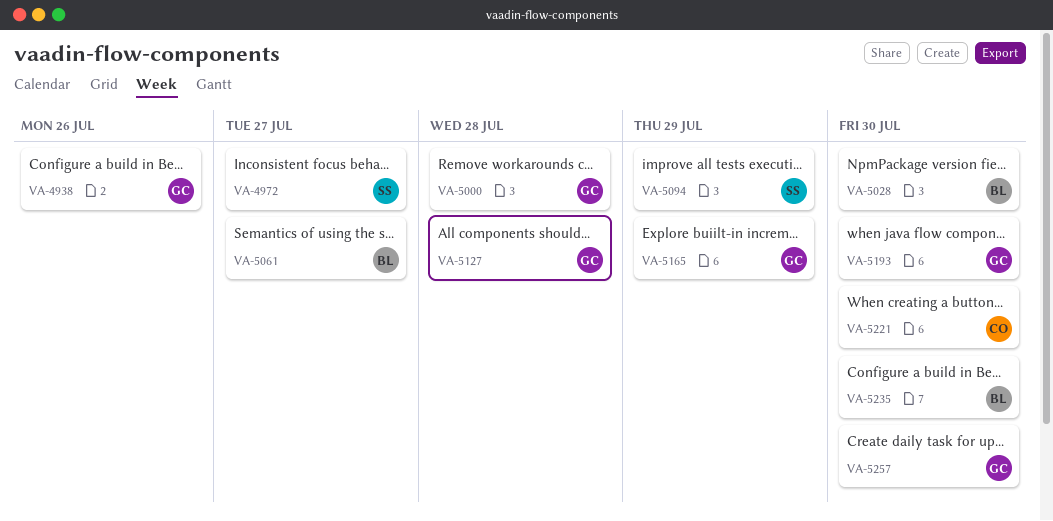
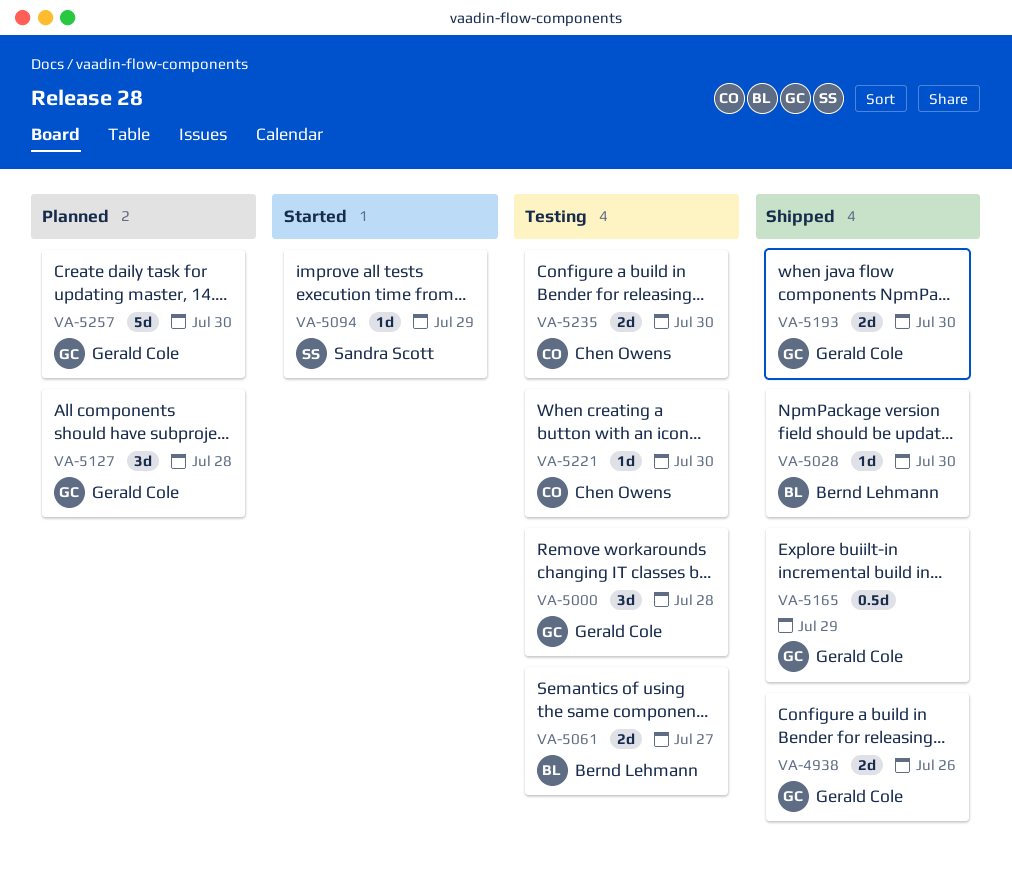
VA-4972: present -> none
VA-5235, owner: Bernd Lehmann -> Chen Owens

